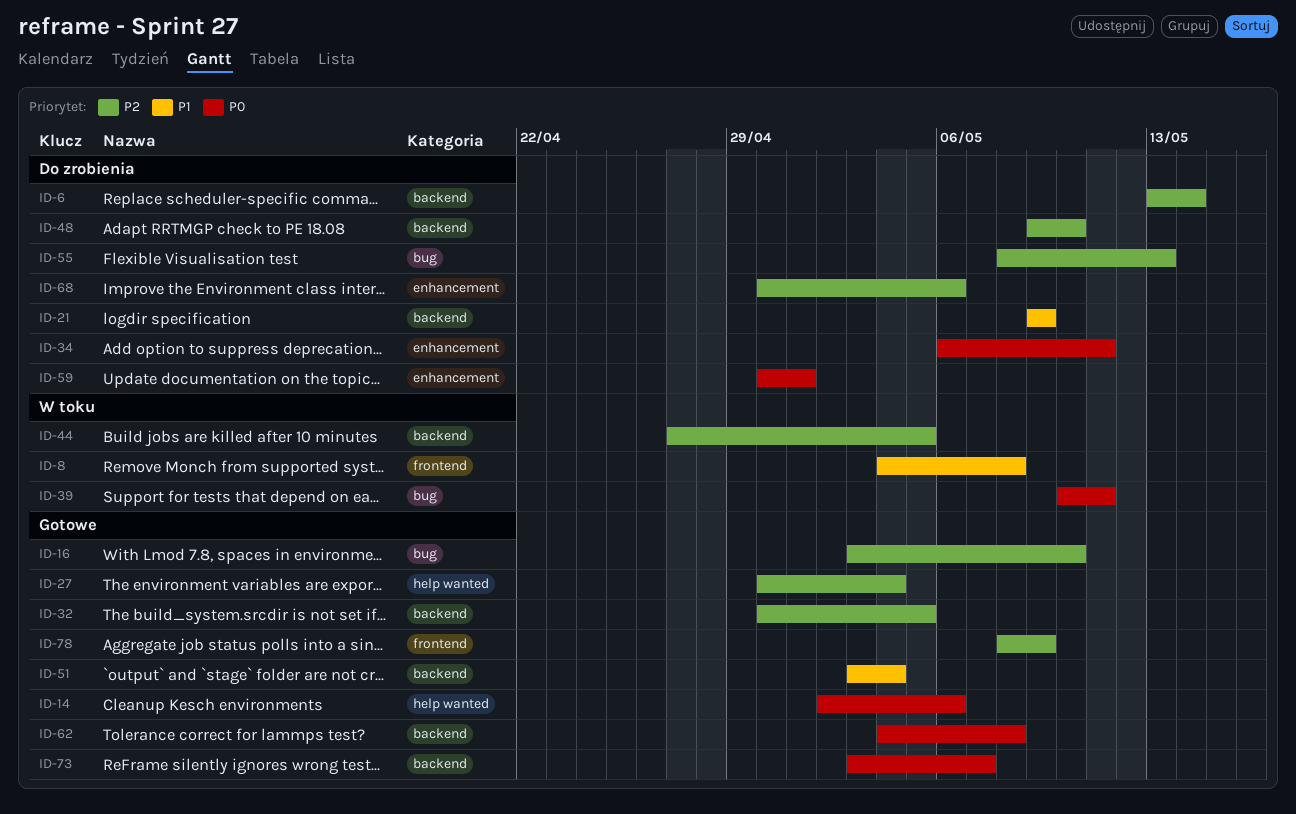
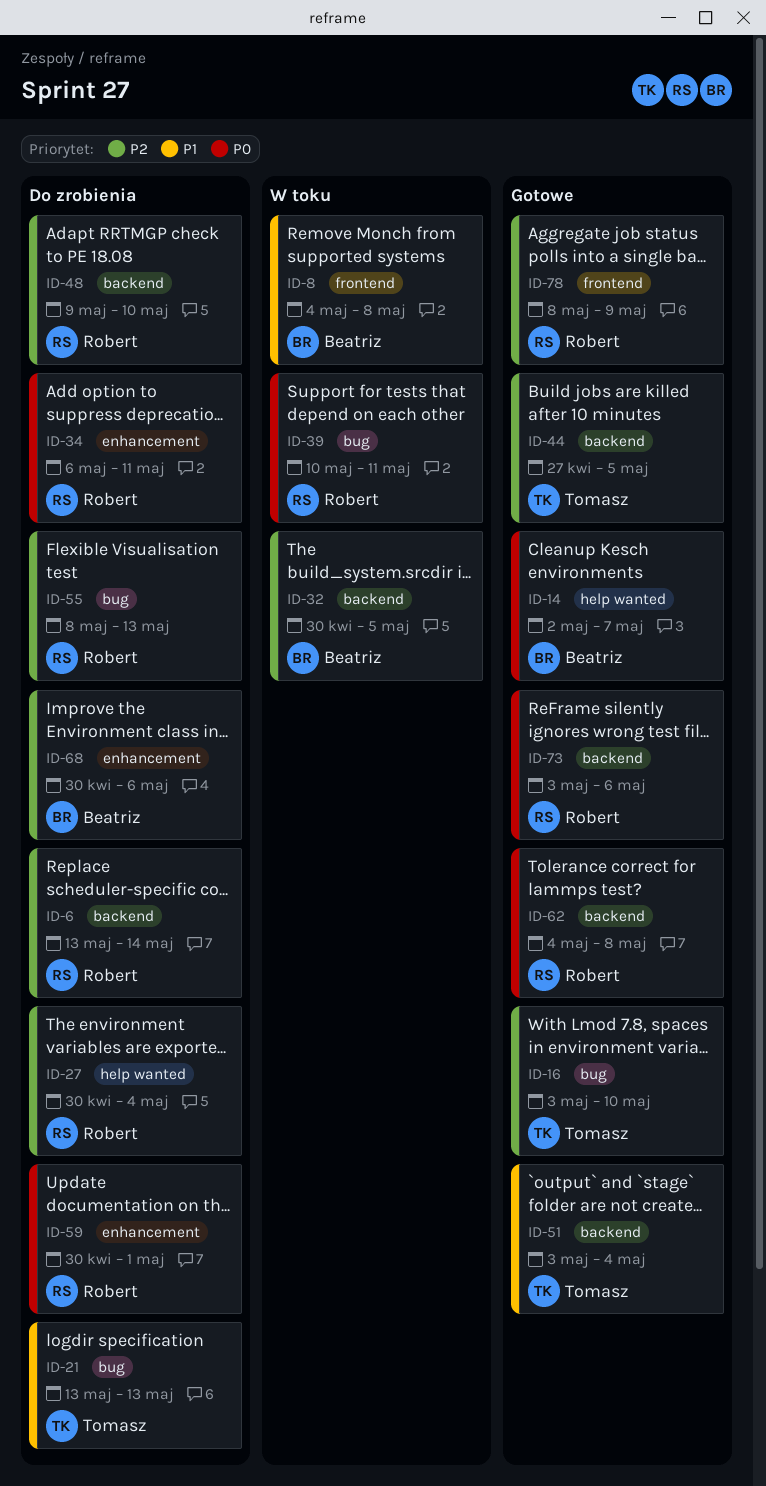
ID-14, due: May 6 -> May 7
ID-21, label: backend -> bug
ID-21, start: May 9 -> May 13
ID-21, due: May 9 -> May 13
ID-27, status: Gotowe -> Do zrobienia
ID-32, status: Gotowe -> W toku
ID-44, status: W toku -> Gotowe
ID-73, due: May 7 -> May 6

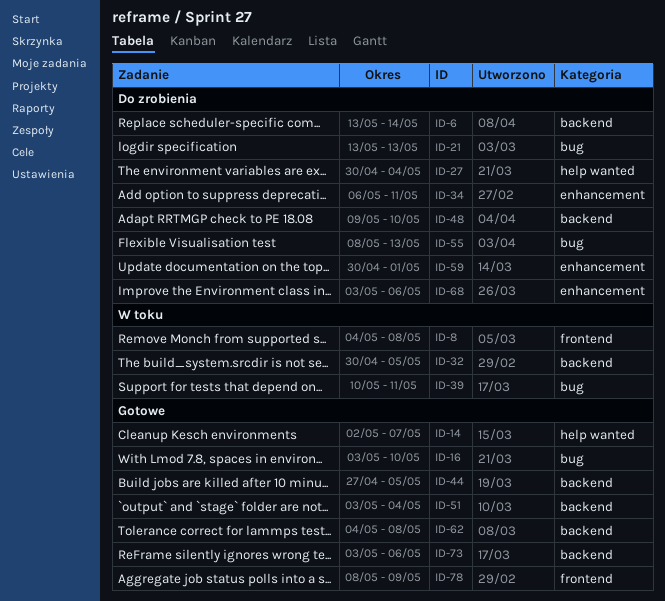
ID-68, start: Apr 30 -> May 3

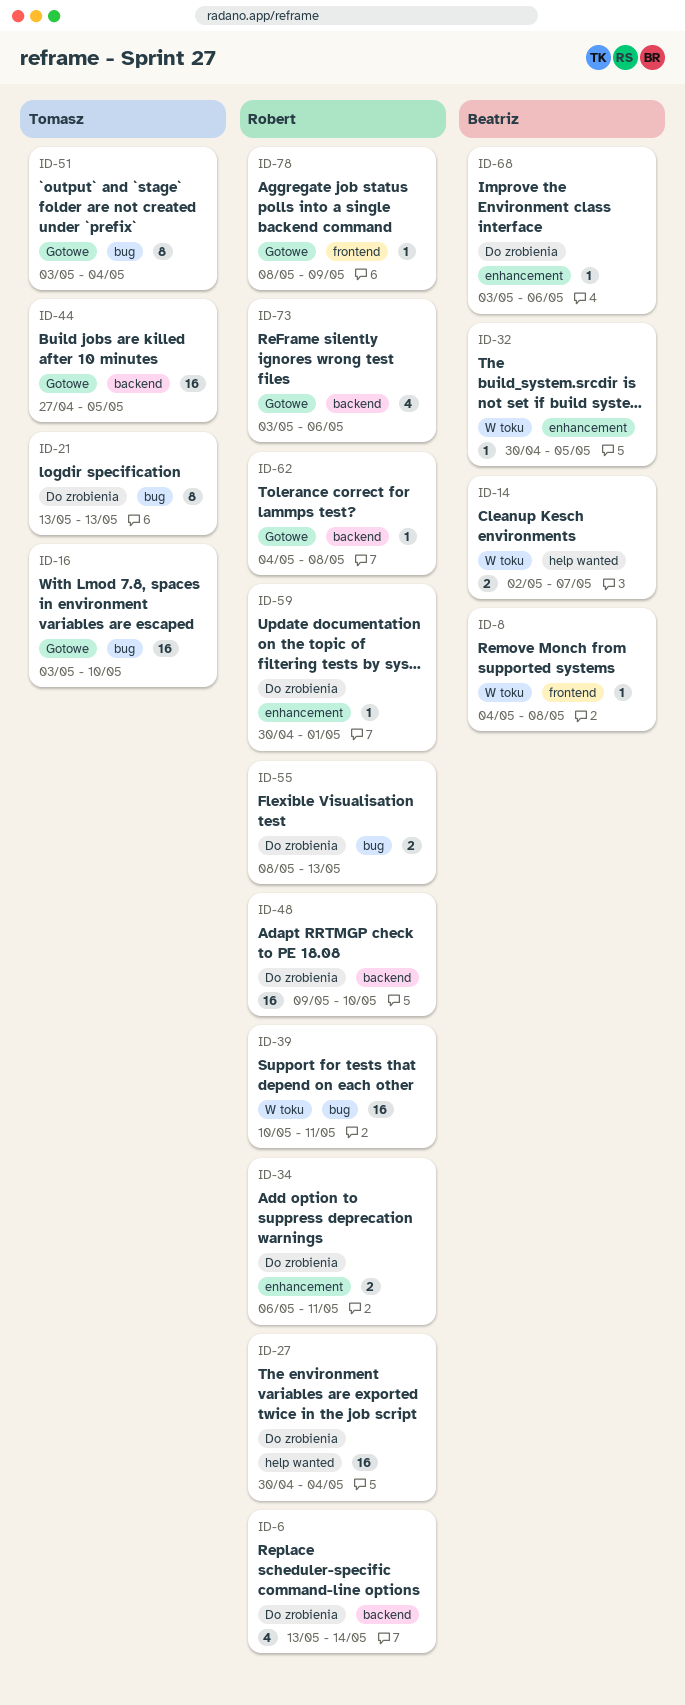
ID-14, status: Gotowe -> W toku
ID-32, label: backend -> enhancement
ID-51, label: backend -> bug

